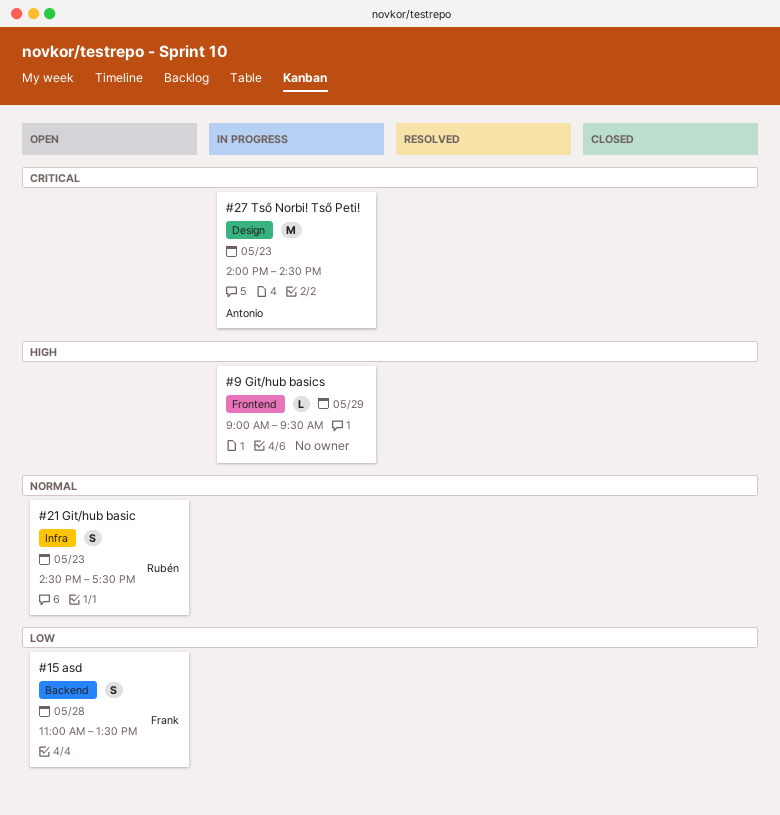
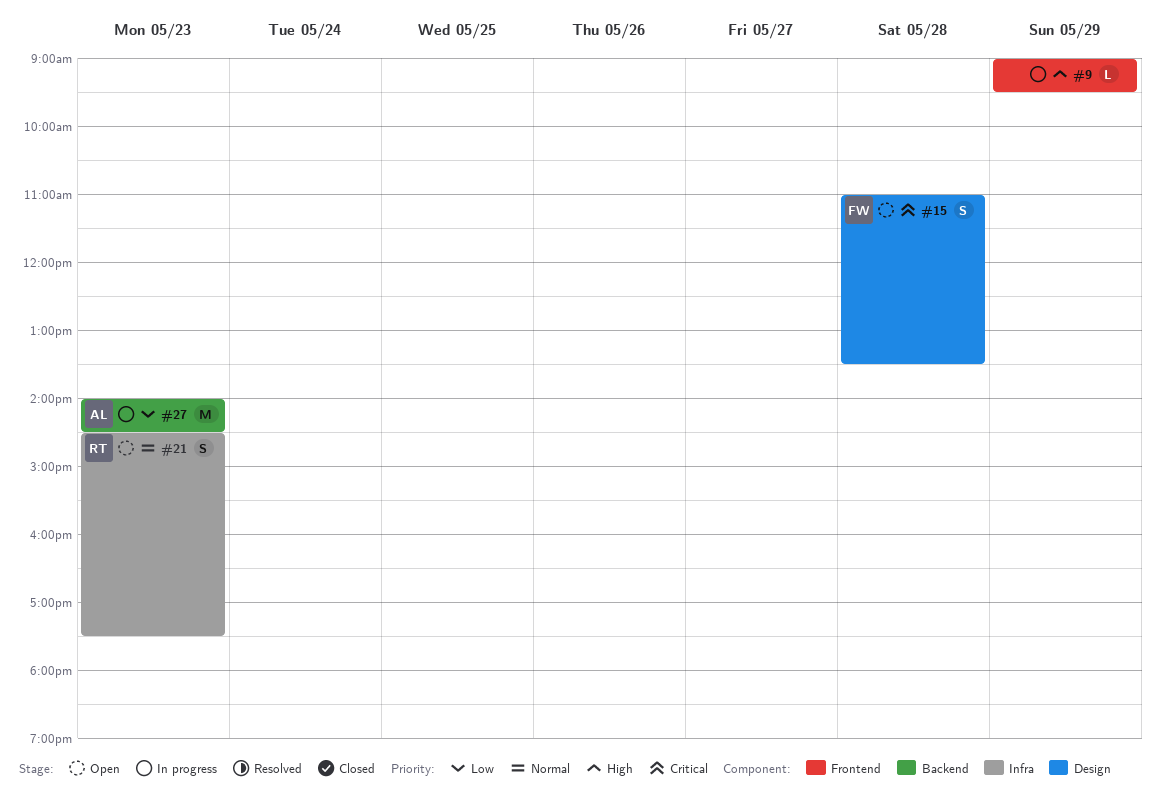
#15, priority: Low -> Critical
#15, label: Backend -> Design
#27, priority: Critical -> Low
#27, label: Design -> Backend

